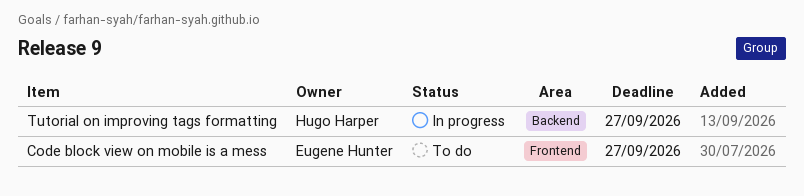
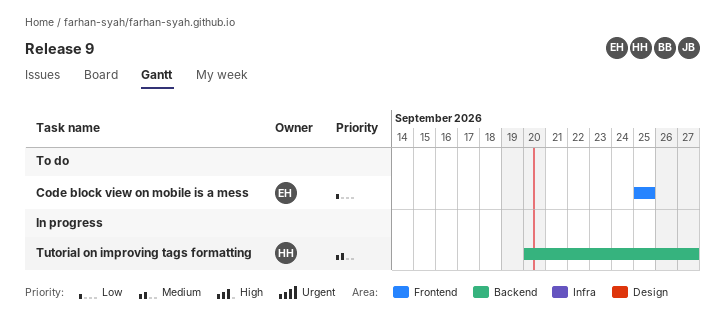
Code block view on mobile is a mess, due: Sep 27 -> Sep 25

